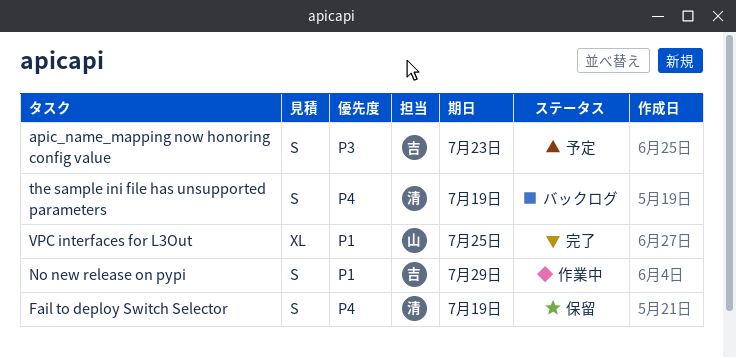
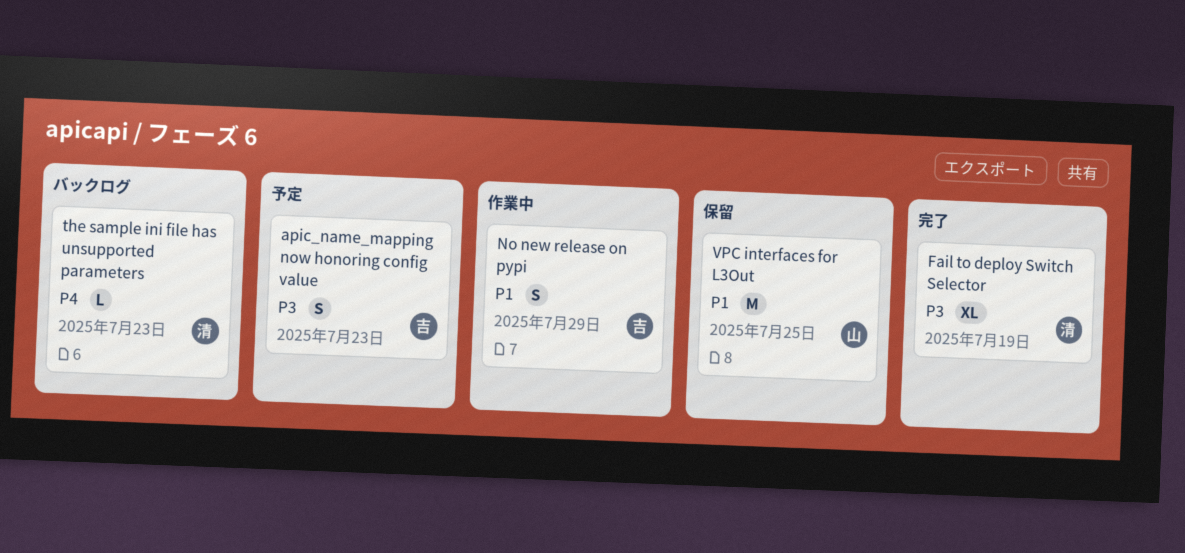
Fail to deploy Switch Selector, status: 保留 -> 完了
Fail to deploy Switch Selector, priority: P4 -> P3
Fail to deploy Switch Selector, estimate: S -> XL
the sample ini file has unsupported parameters, estimate: S -> L
the sample ini file has unsupported parameters, due: Jul 19 -> Jul 23
VPC interfaces for L3Out, status: 完了 -> 保留
VPC interfaces for L3Out, estimate: XL -> M

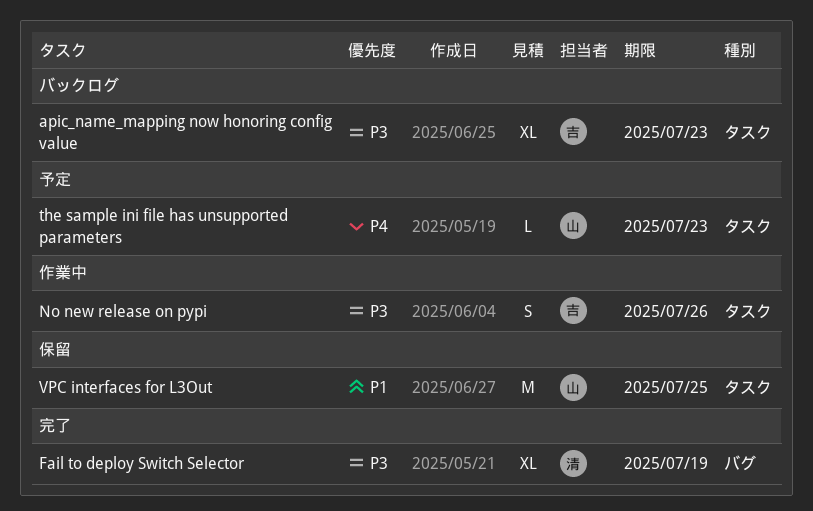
apic_name_mapping now honoring config value, status: 予定 -> バックログ
apic_name_mapping now honoring config value, estimate: S -> XL
No new release on pypi, priority: P1 -> P3
No new release on pypi, due: Jul 29 -> Jul 26
the sample ini file has unsupported parameters, status: バックログ -> 予定
the sample ini file has unsupported parameters, owner: 清 -> 山

